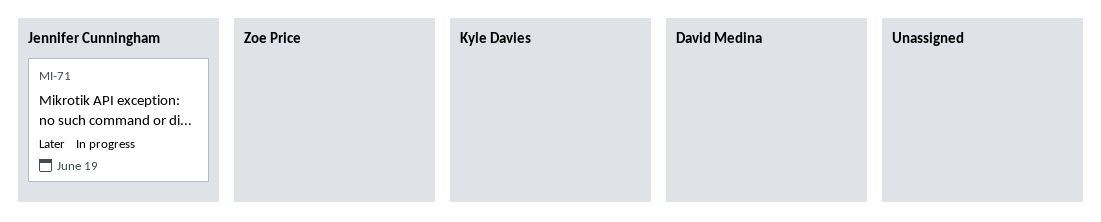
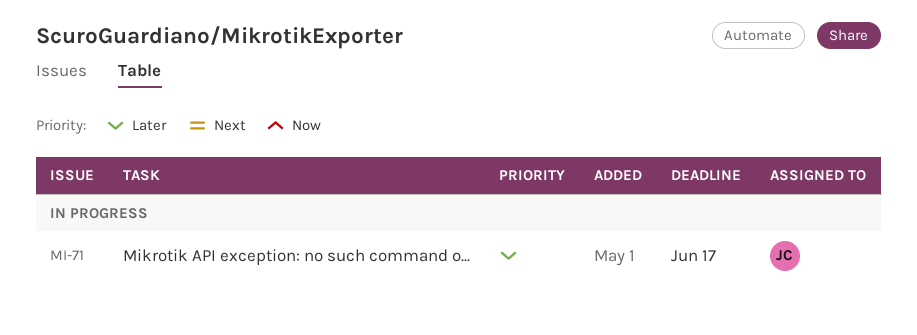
MI-71, due: Jun 19 -> Jun 17

